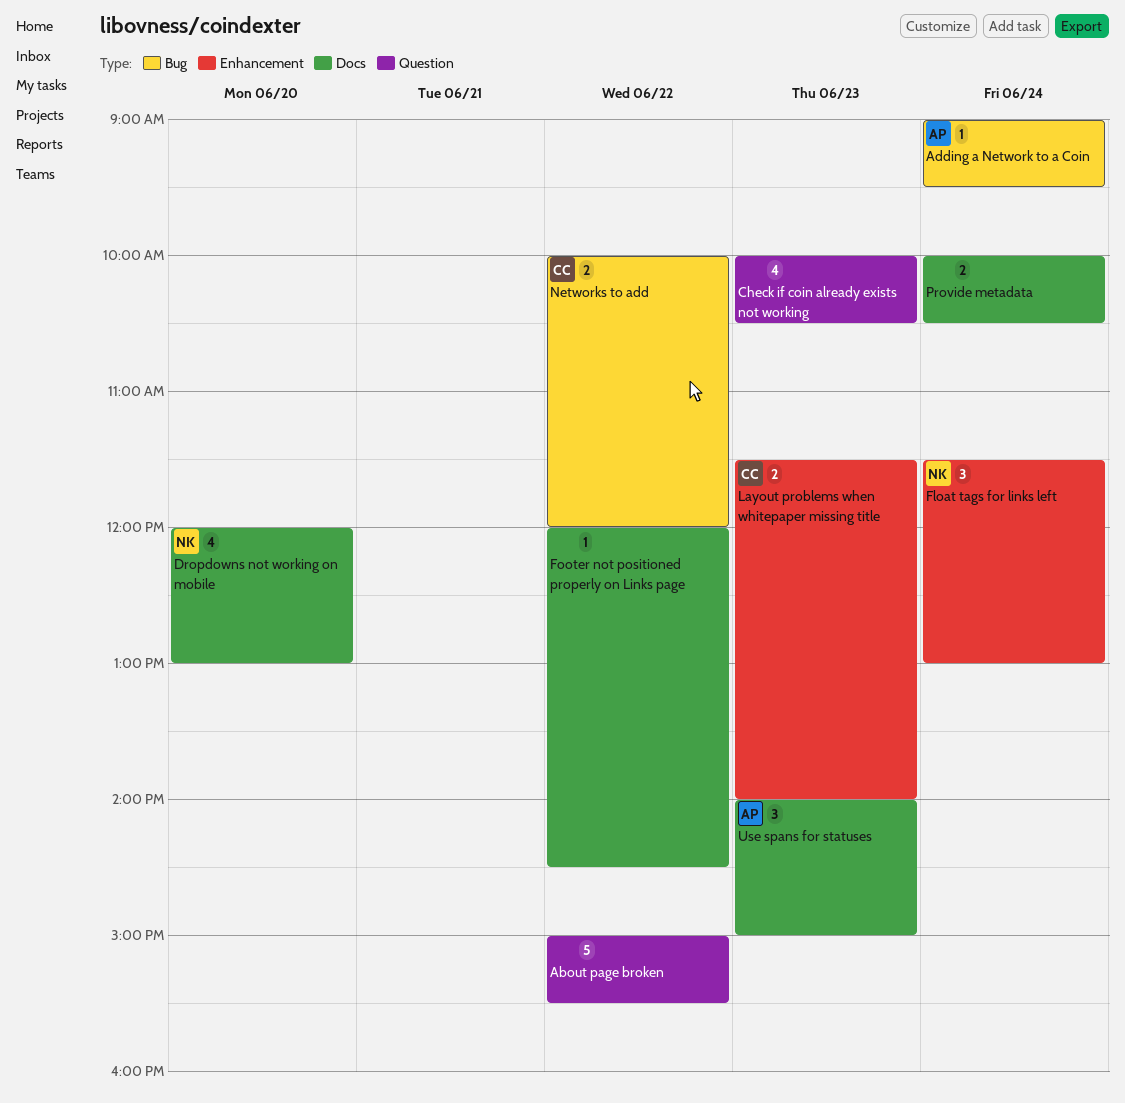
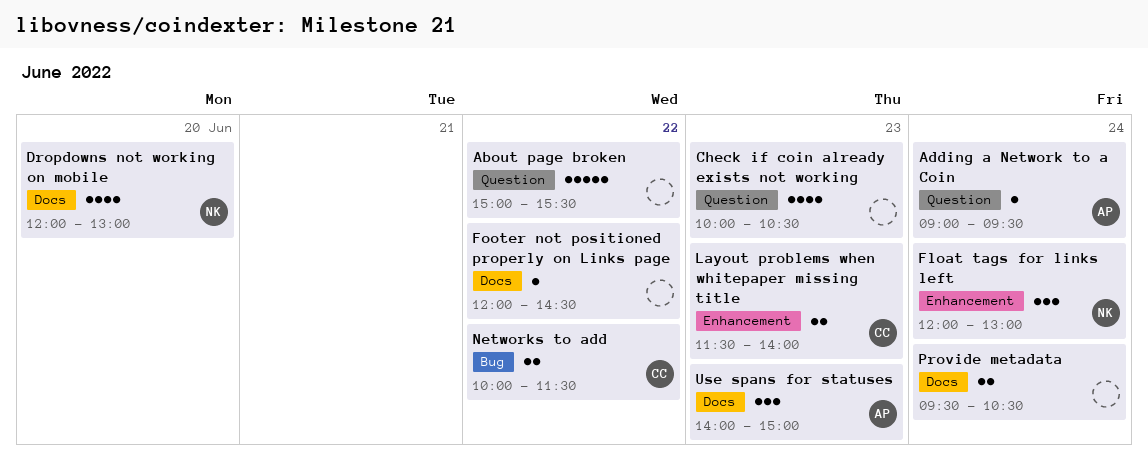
Adding a Network to a Coin, label: Bug -> Question
Float tags for links left, begins: 11:30 -> 12:00
Networks to add, ends: 12:00 -> 11:30
Provide metadata, begins: 10:00 -> 09:30

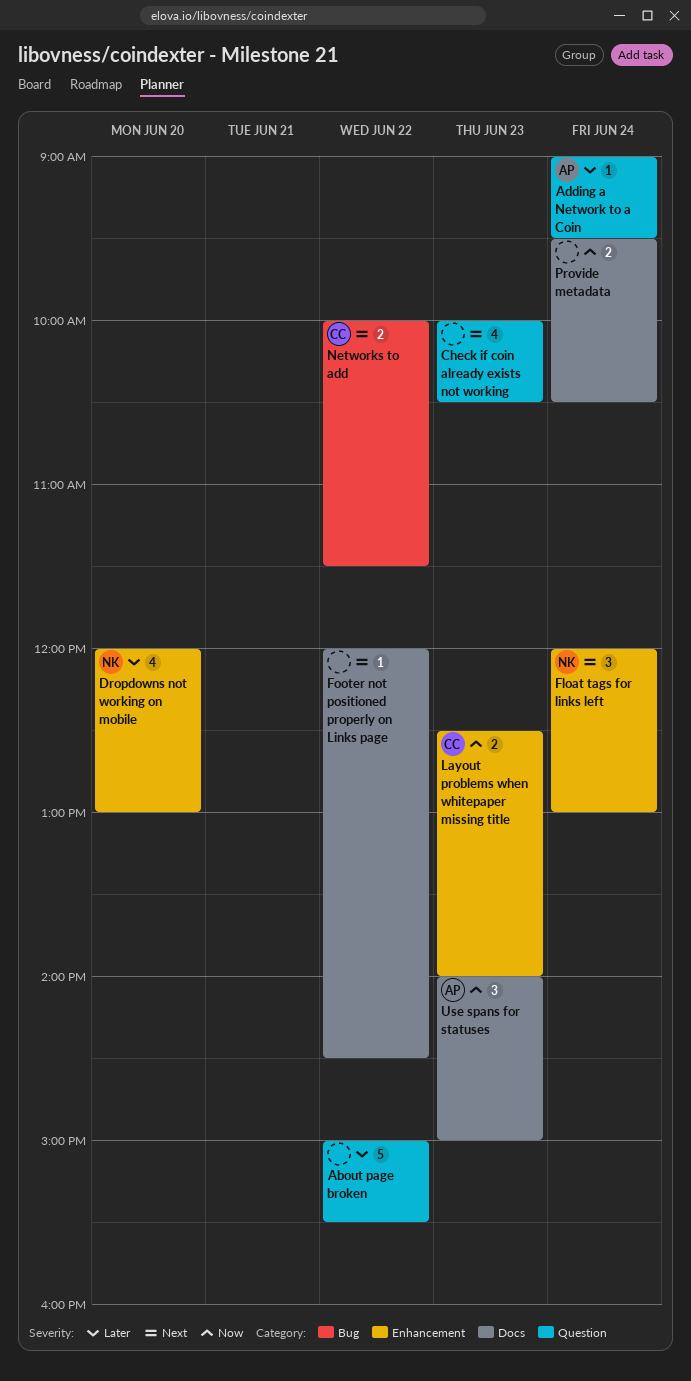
Dropdowns not working on mobile, label: Docs -> Enhancement
Layout problems when whitepaper missing title, begins: 11:30 -> 12:30

